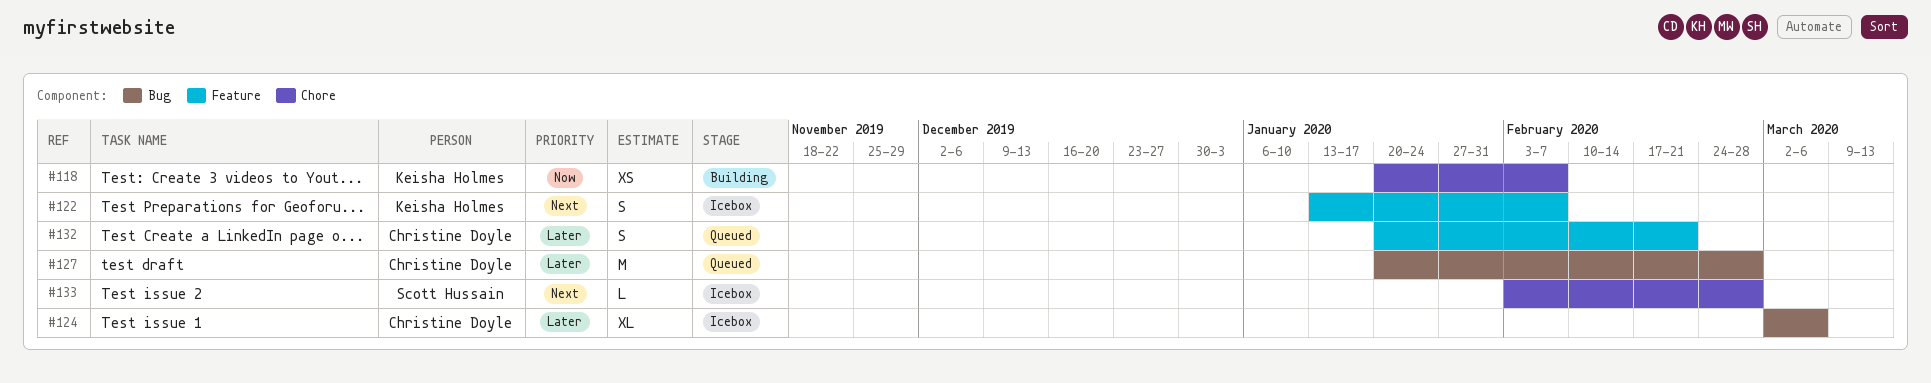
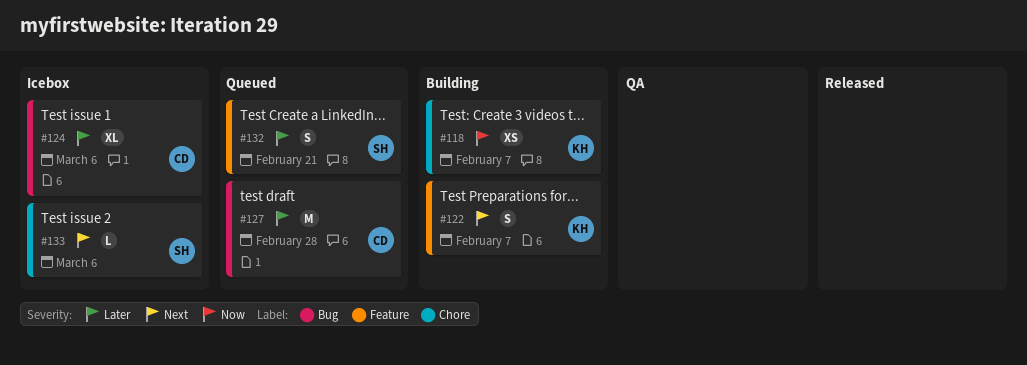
#122, status: Icebox -> Building
#132, owner: Christine Doyle -> Scott Hussain
#133, due: Feb 28 -> Mar 6

